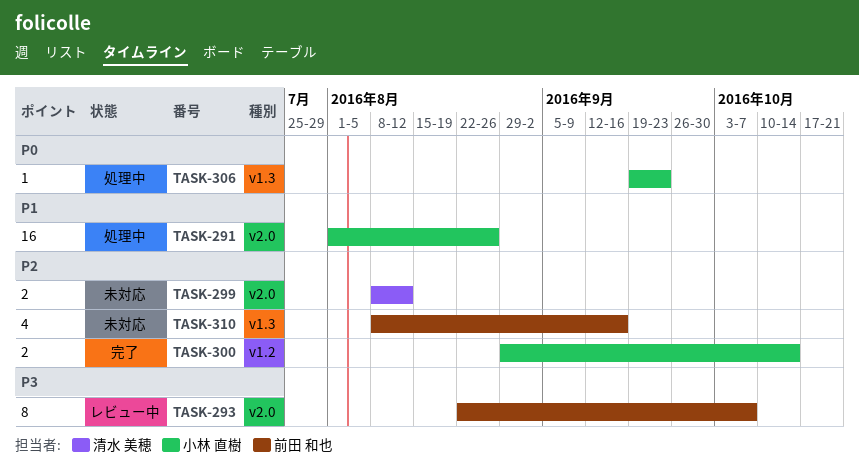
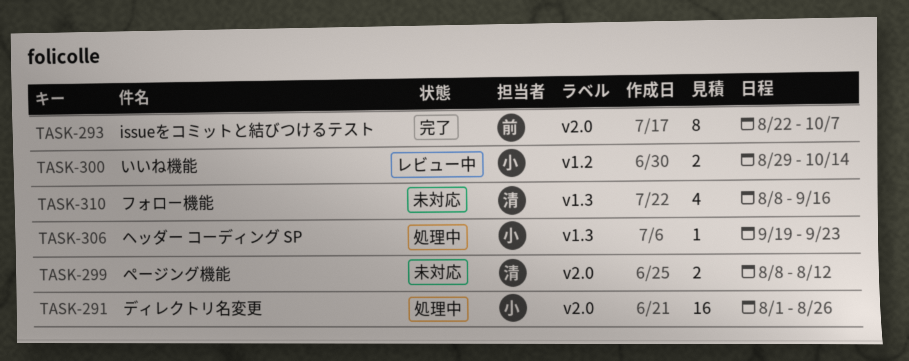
TASK-293, status: レビュー中 -> 完了
TASK-300, status: 完了 -> レビュー中
TASK-310, owner: 前田 和也 -> 清水 美穂

